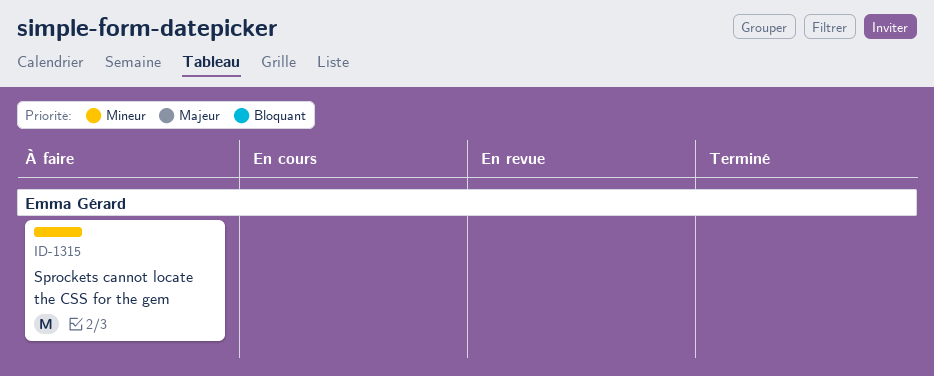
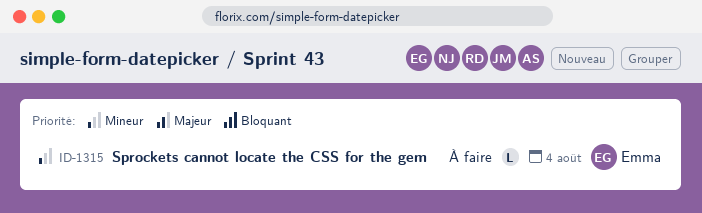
ID-1315, estimate: M -> L

